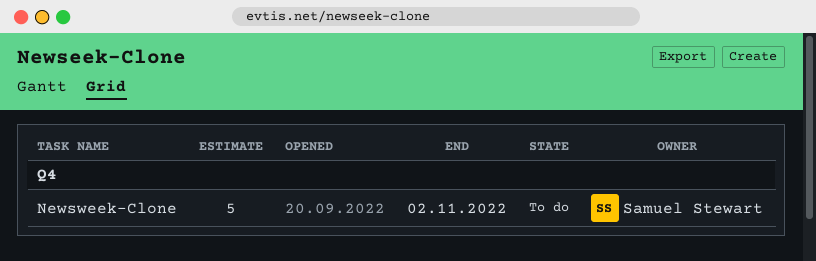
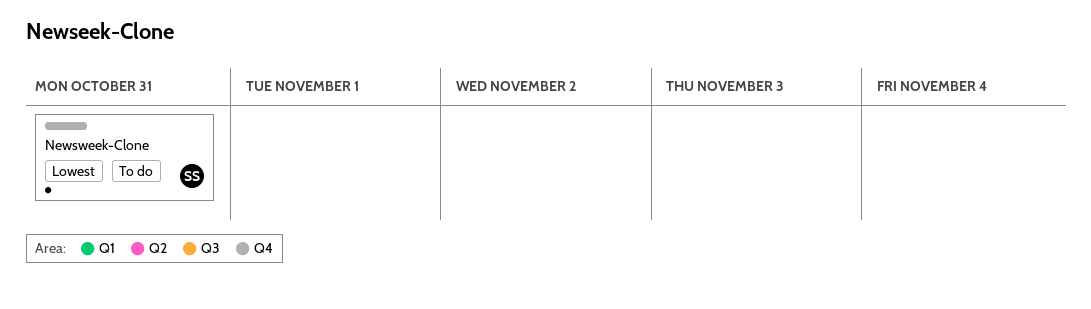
Newsweek-Clone, estimate: 5 -> 1
Newsweek-Clone, due: Nov 2 -> Oct 31

